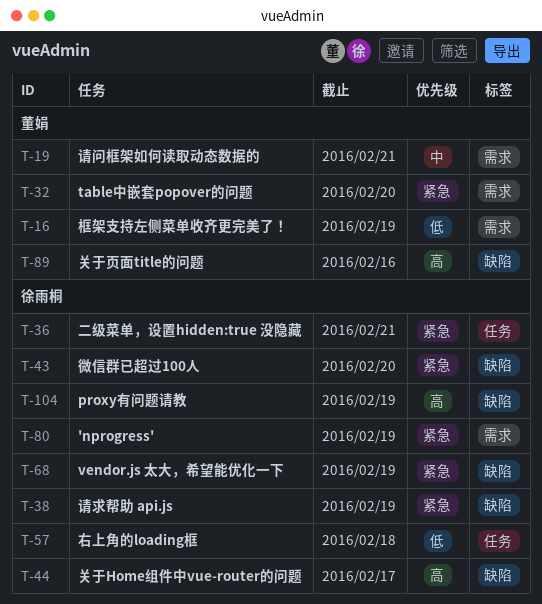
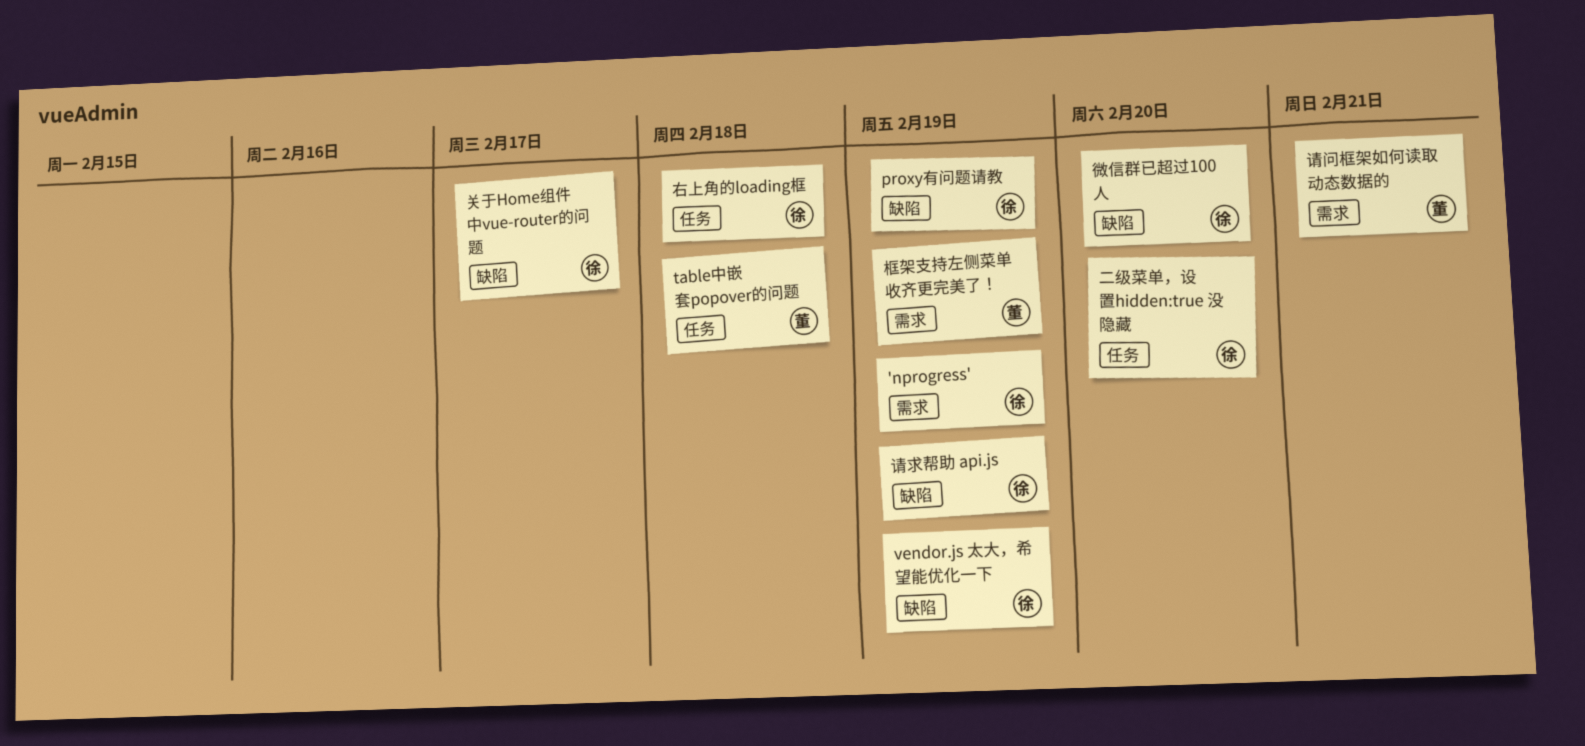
table中嵌套popover的问题, label: 需求 -> 任务
table中嵌套popover的问题, due: Feb 20 -> Feb 18
二级菜单，设置hidden:true 没隐藏, due: Feb 21 -> Feb 20
关于页面title的问题: present -> none

